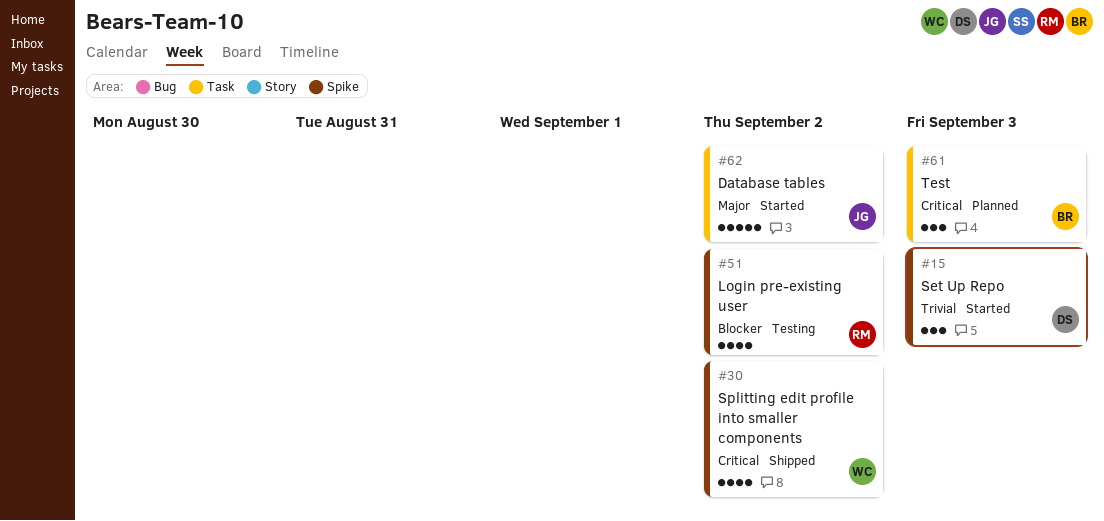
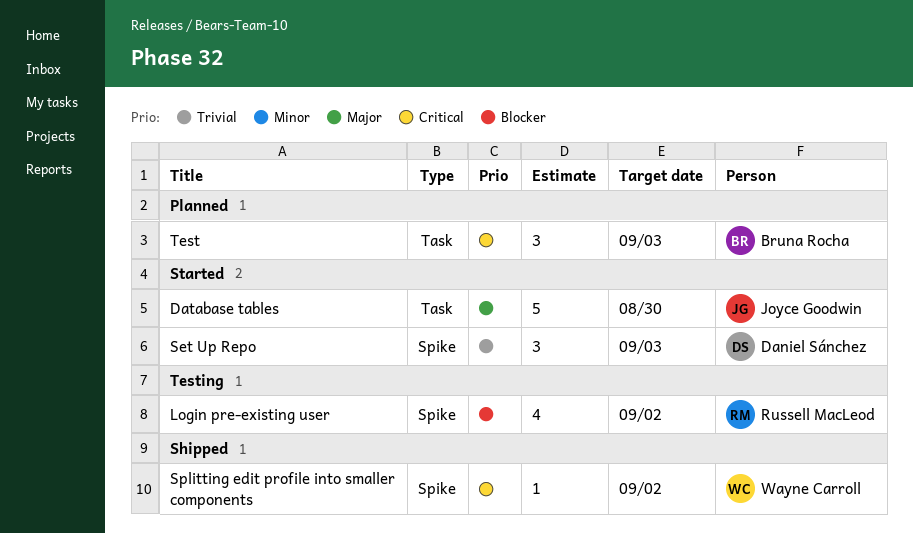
Database tables, due: Sep 2 -> Aug 30
Splitting edit profile into smaller components, estimate: 4 -> 1

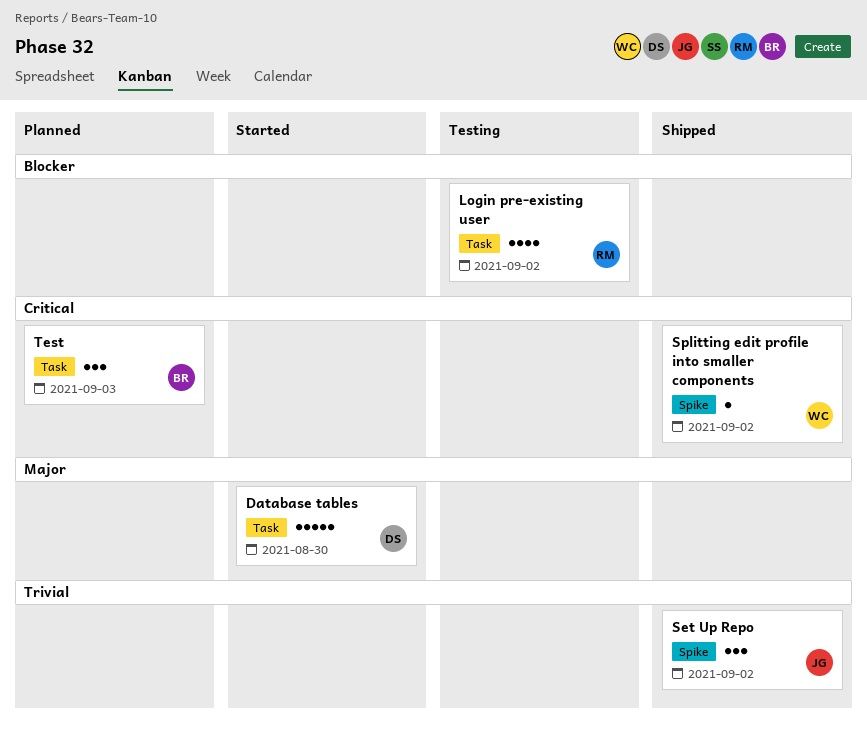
Database tables, owner: Joyce Goodwin -> Daniel Sánchez
Login pre-existing user, label: Spike -> Task
Set Up Repo, status: Started -> Shipped
Set Up Repo, owner: Daniel Sánchez -> Joyce Goodwin
Set Up Repo, due: Sep 3 -> Sep 2

